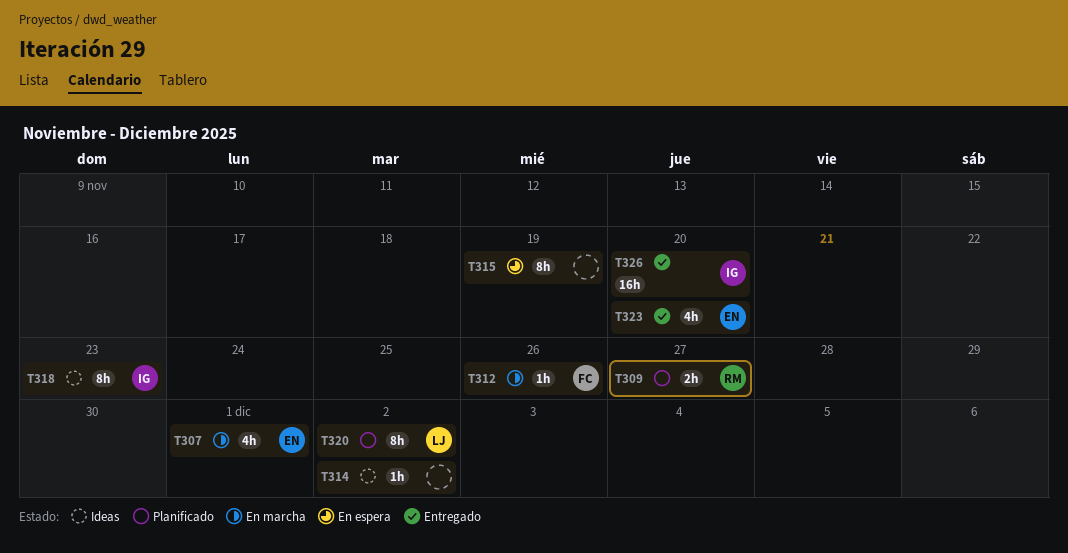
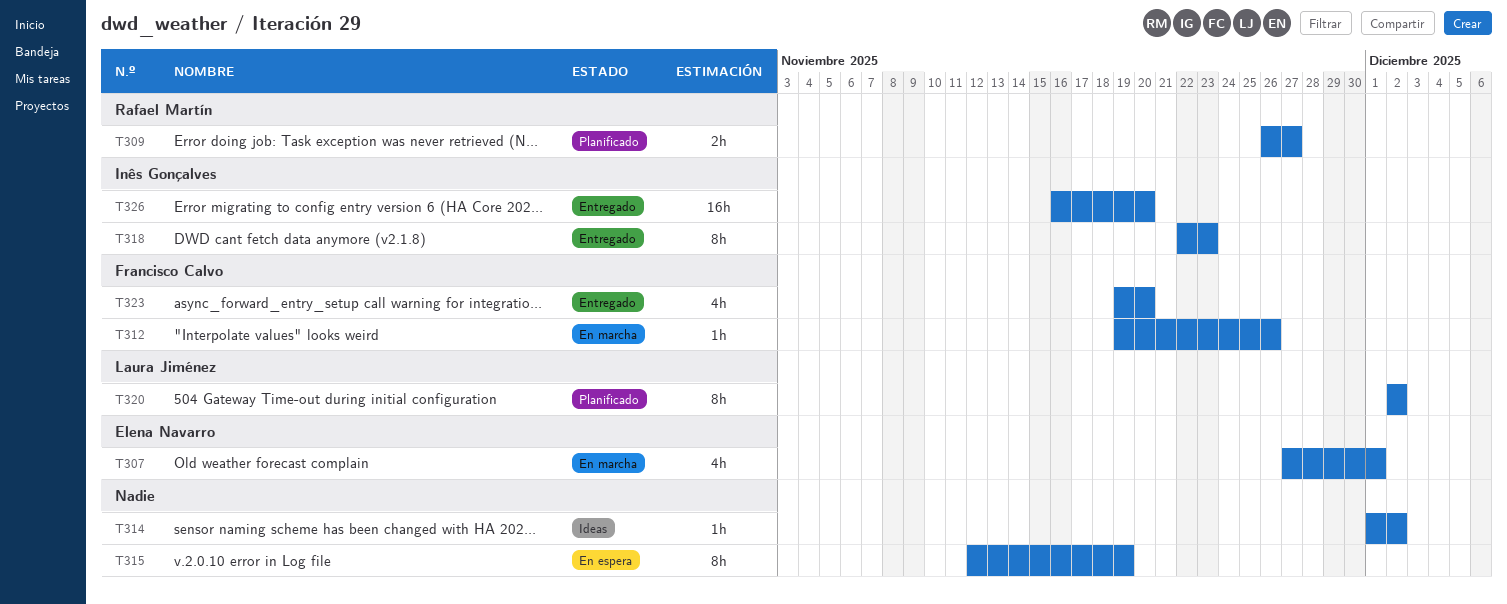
T318, status: Ideas -> Entregado
T323, owner: Elena Navarro -> Francisco Calvo

